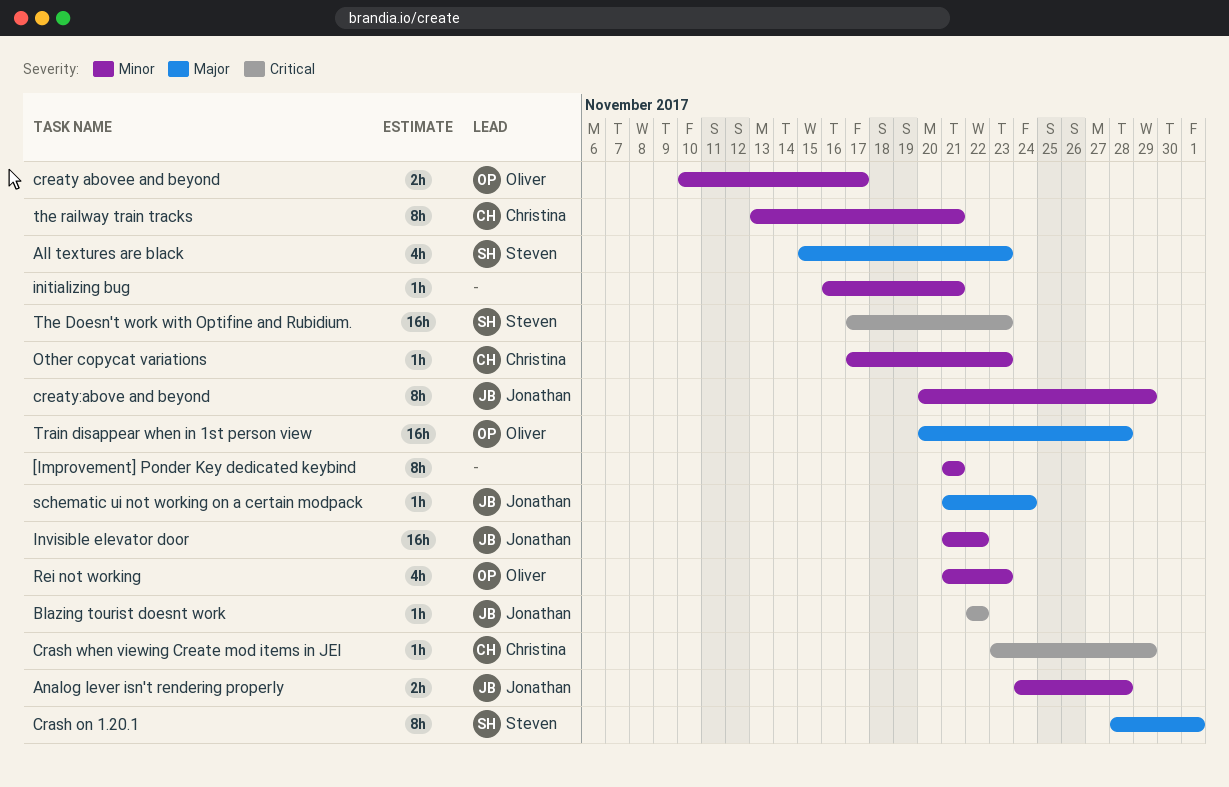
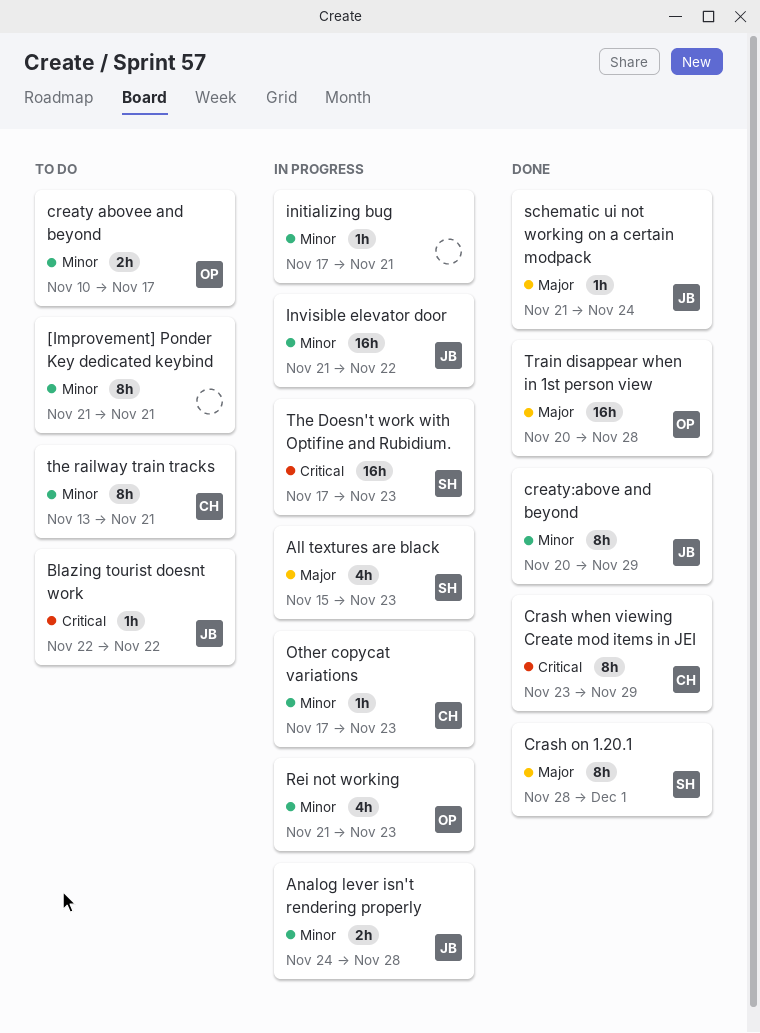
Crash when viewing Create mod items in JEI, estimate: 1h -> 8h
initializing bug, start: Nov 16 -> Nov 17

